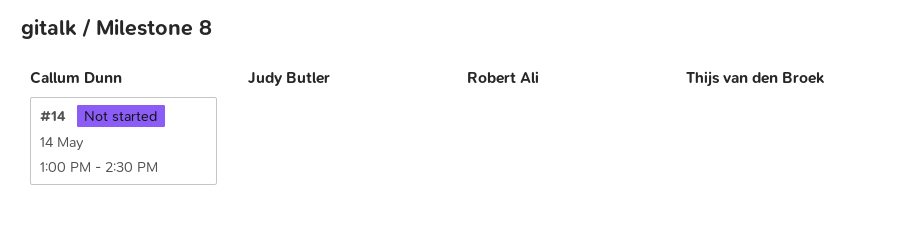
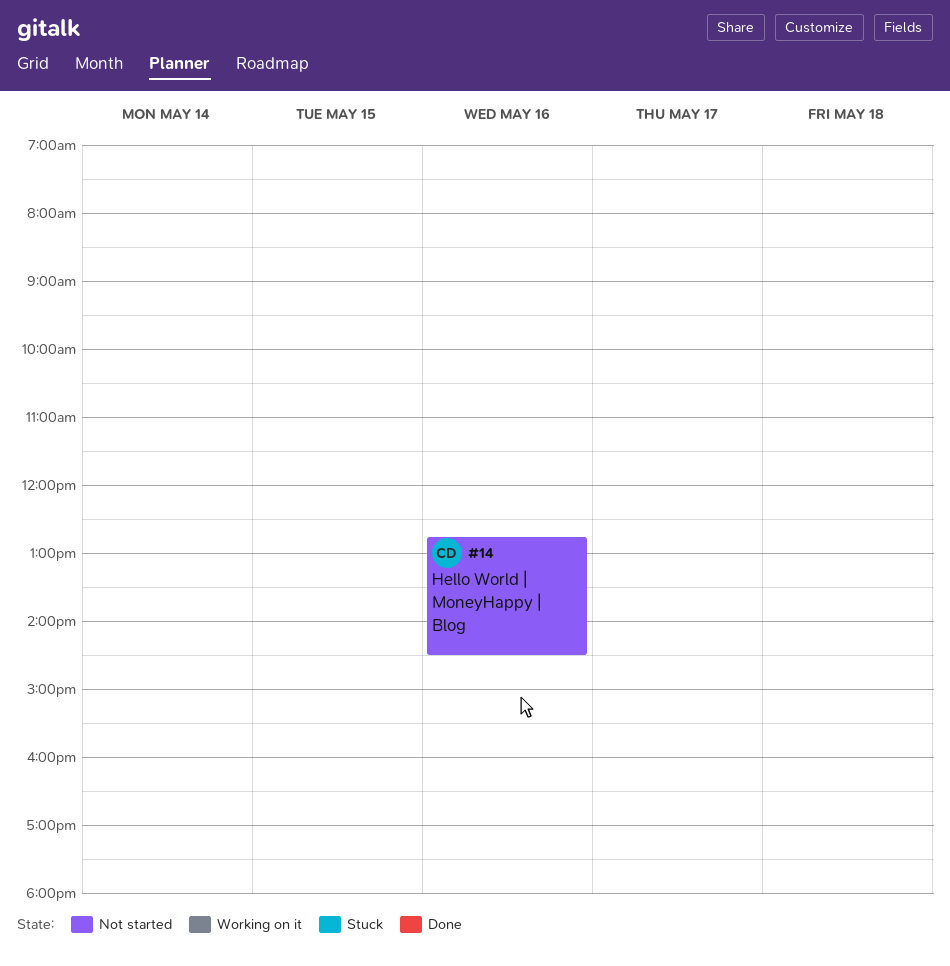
#14, day: May 14 -> May 16
#14, begins: 13:00 -> 12:45

